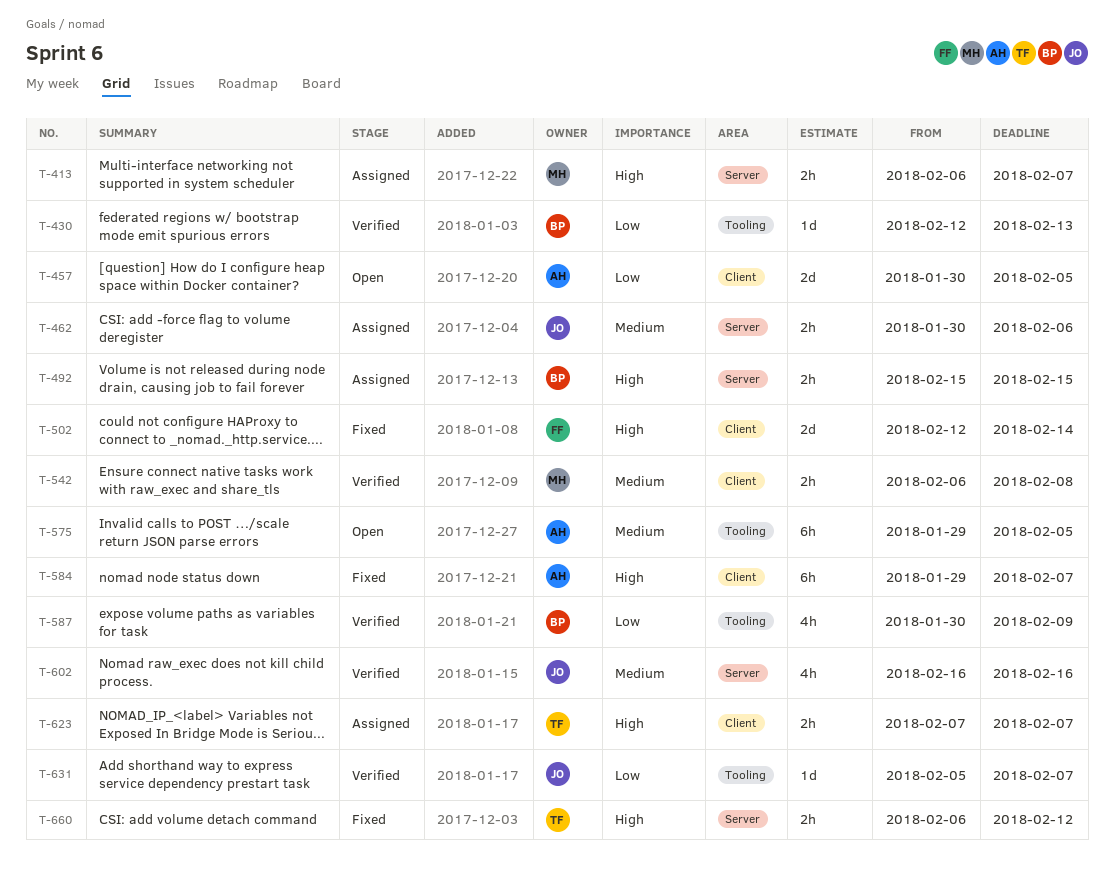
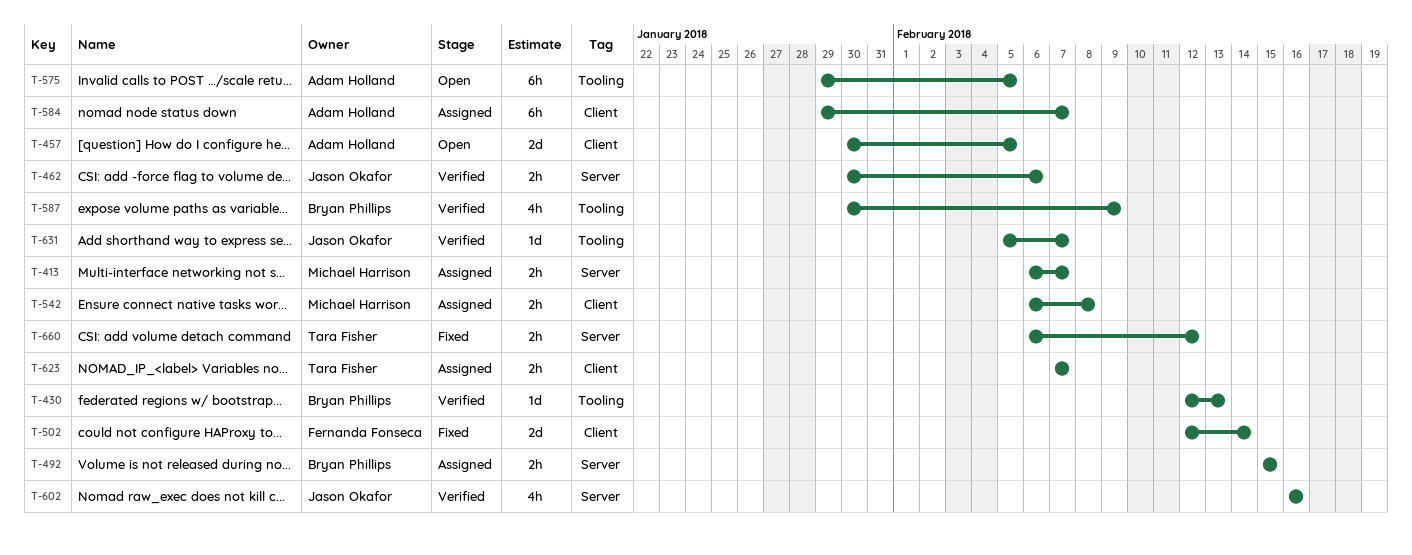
T-462, status: Assigned -> Verified
T-542, status: Verified -> Assigned
T-584, status: Fixed -> Assigned

